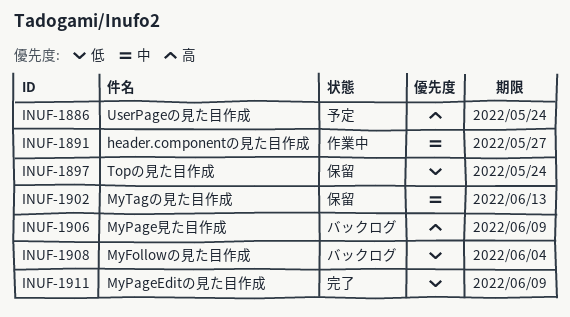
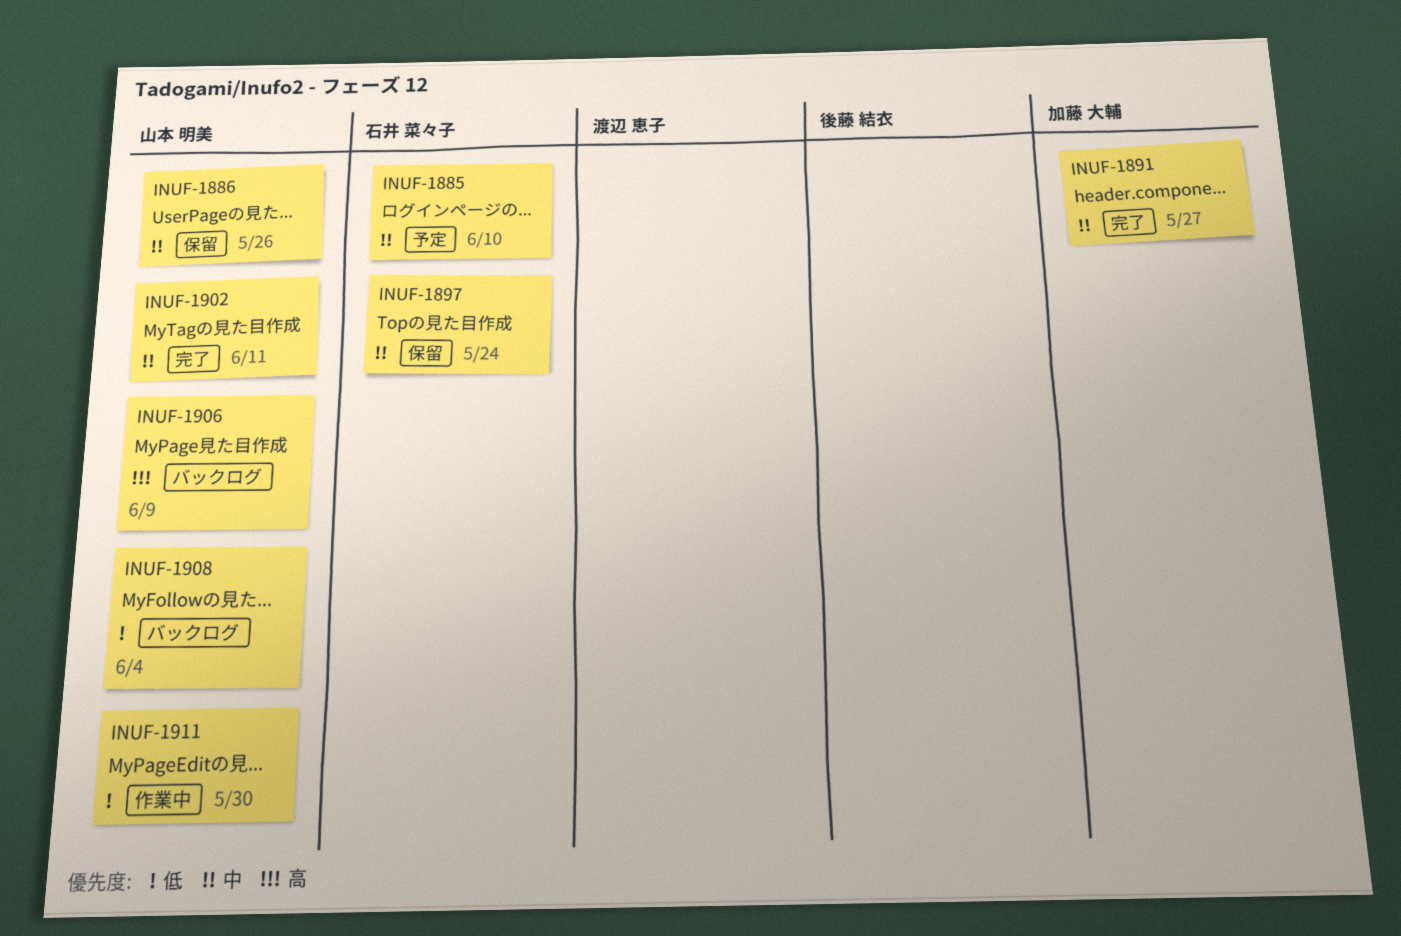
INUF-1885: none -> present
INUF-1886, status: 予定 -> 保留
INUF-1886, priority: 高 -> 中
INUF-1886, due: May 24 -> May 26
INUF-1891, status: 作業中 -> 完了
INUF-1897, priority: 低 -> 中
INUF-1902, status: 保留 -> 完了
INUF-1902, due: Jun 13 -> Jun 11
INUF-1911, status: 完了 -> 作業中
INUF-1911, due: Jun 9 -> May 30

